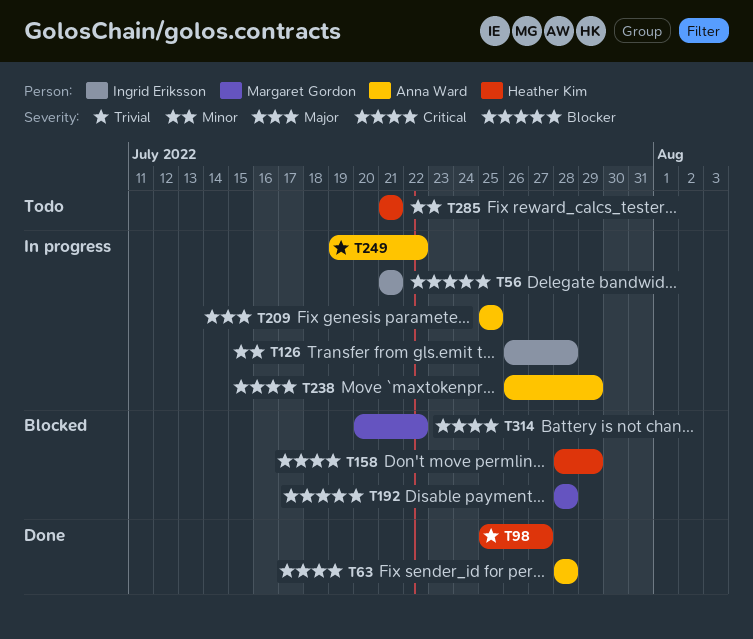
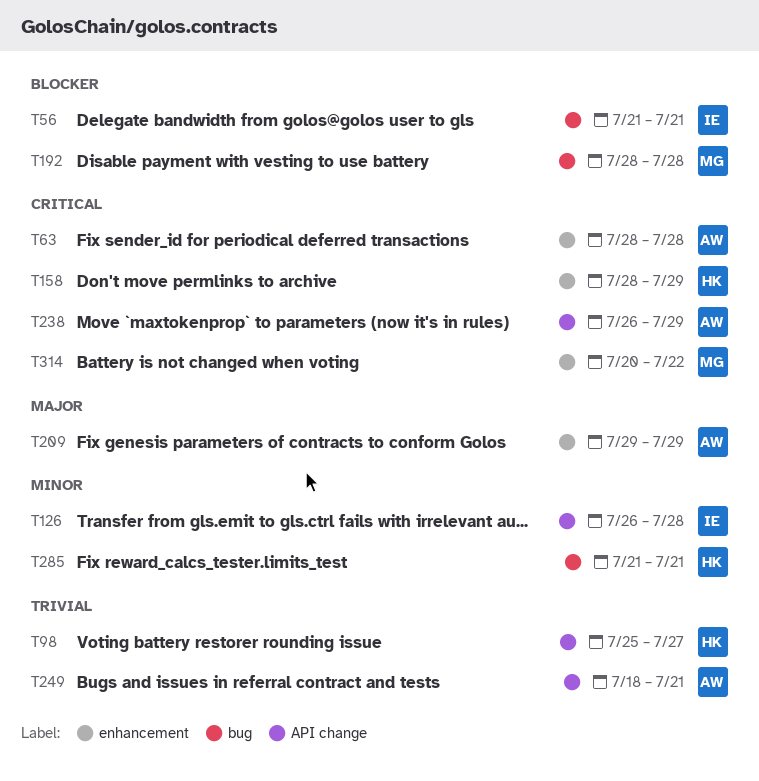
T209, start: Jul 25 -> Jul 29
T209, due: Jul 25 -> Jul 29
T249, start: Jul 19 -> Jul 18
T249, due: Jul 22 -> Jul 21

